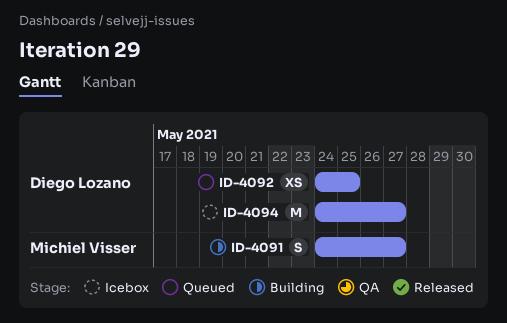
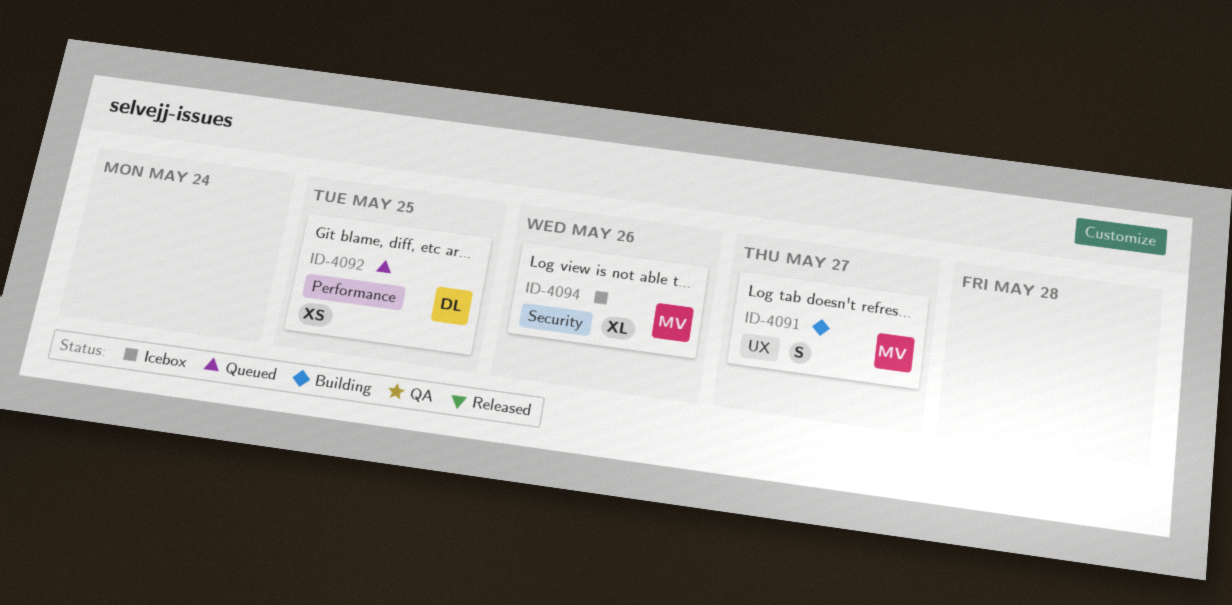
ID-4094, owner: Diego Lozano -> Michiel Visser
ID-4094, estimate: M -> XL
ID-4094, due: May 27 -> May 26

